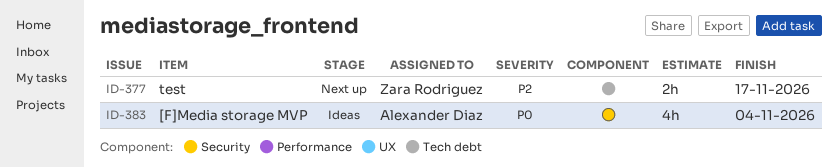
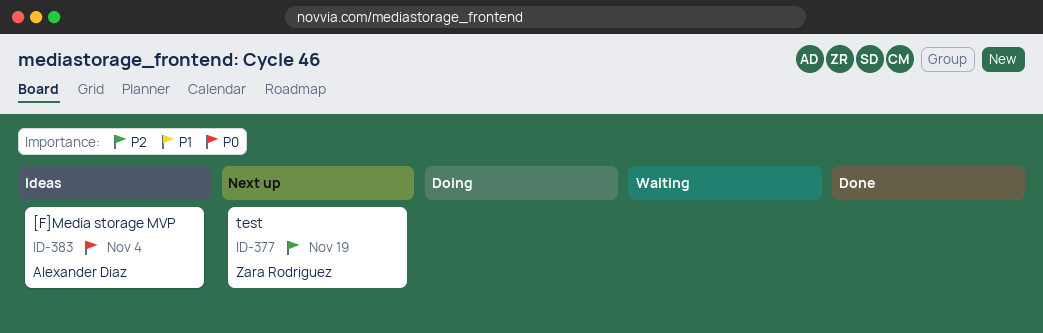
ID-377, due: Nov 17 -> Nov 19

